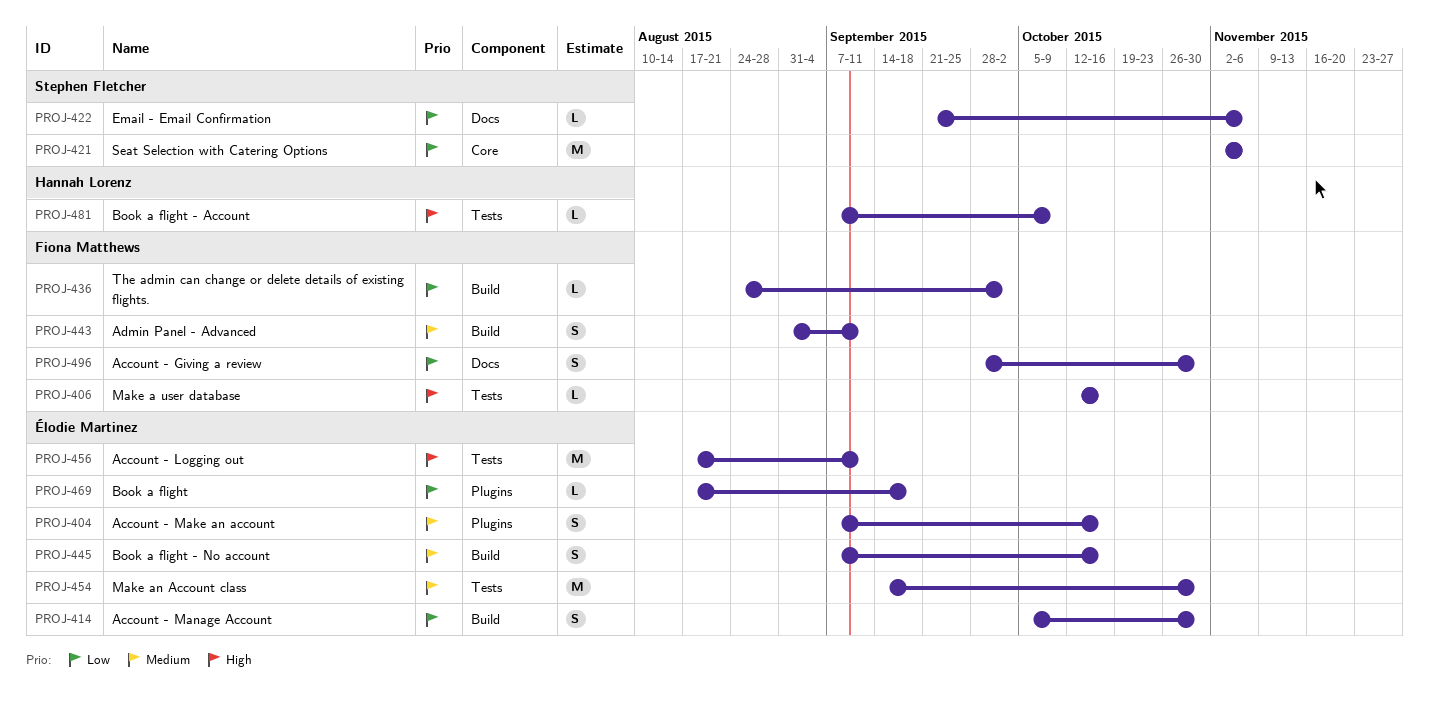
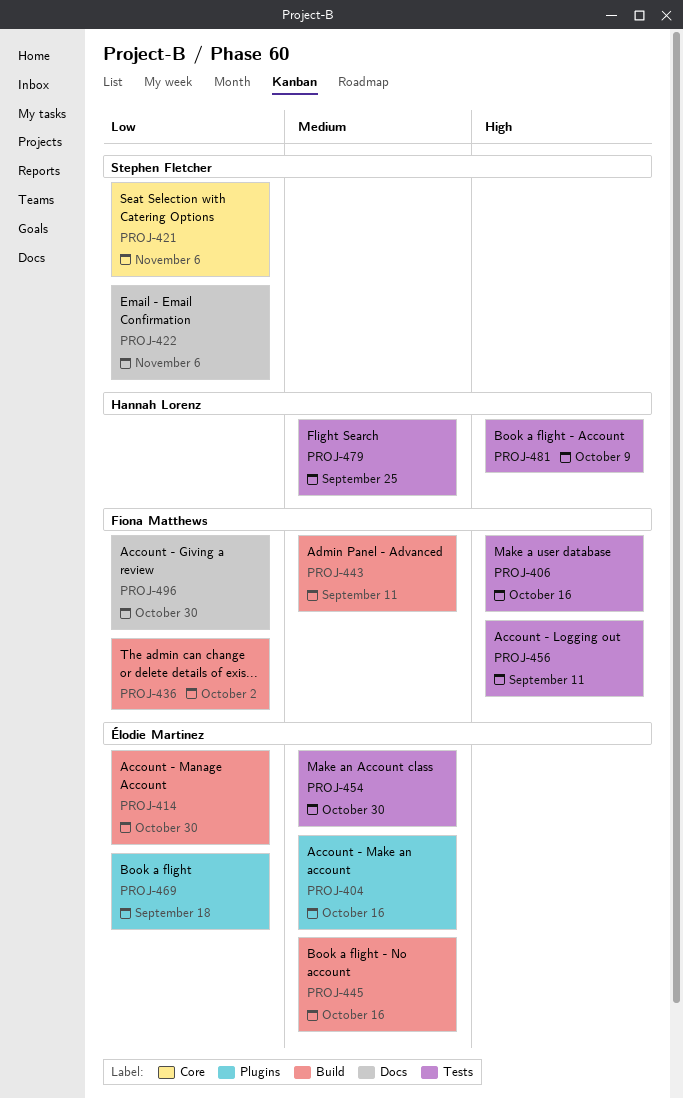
PROJ-456, owner: Élodie Martinez -> Fiona Matthews
PROJ-479: none -> present

